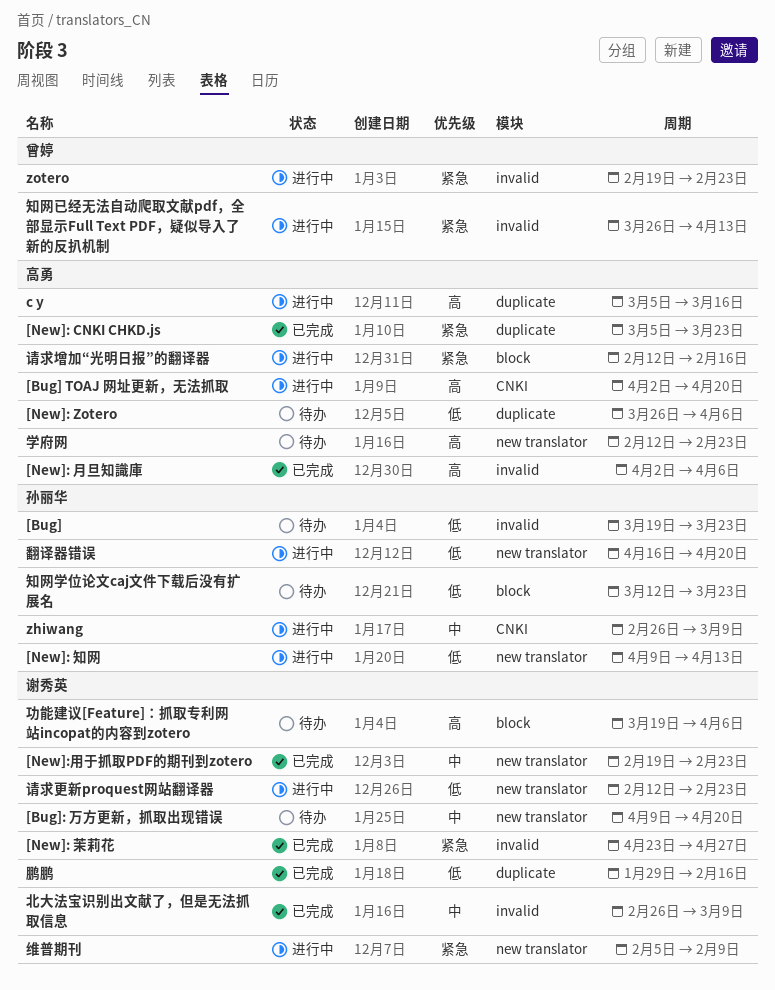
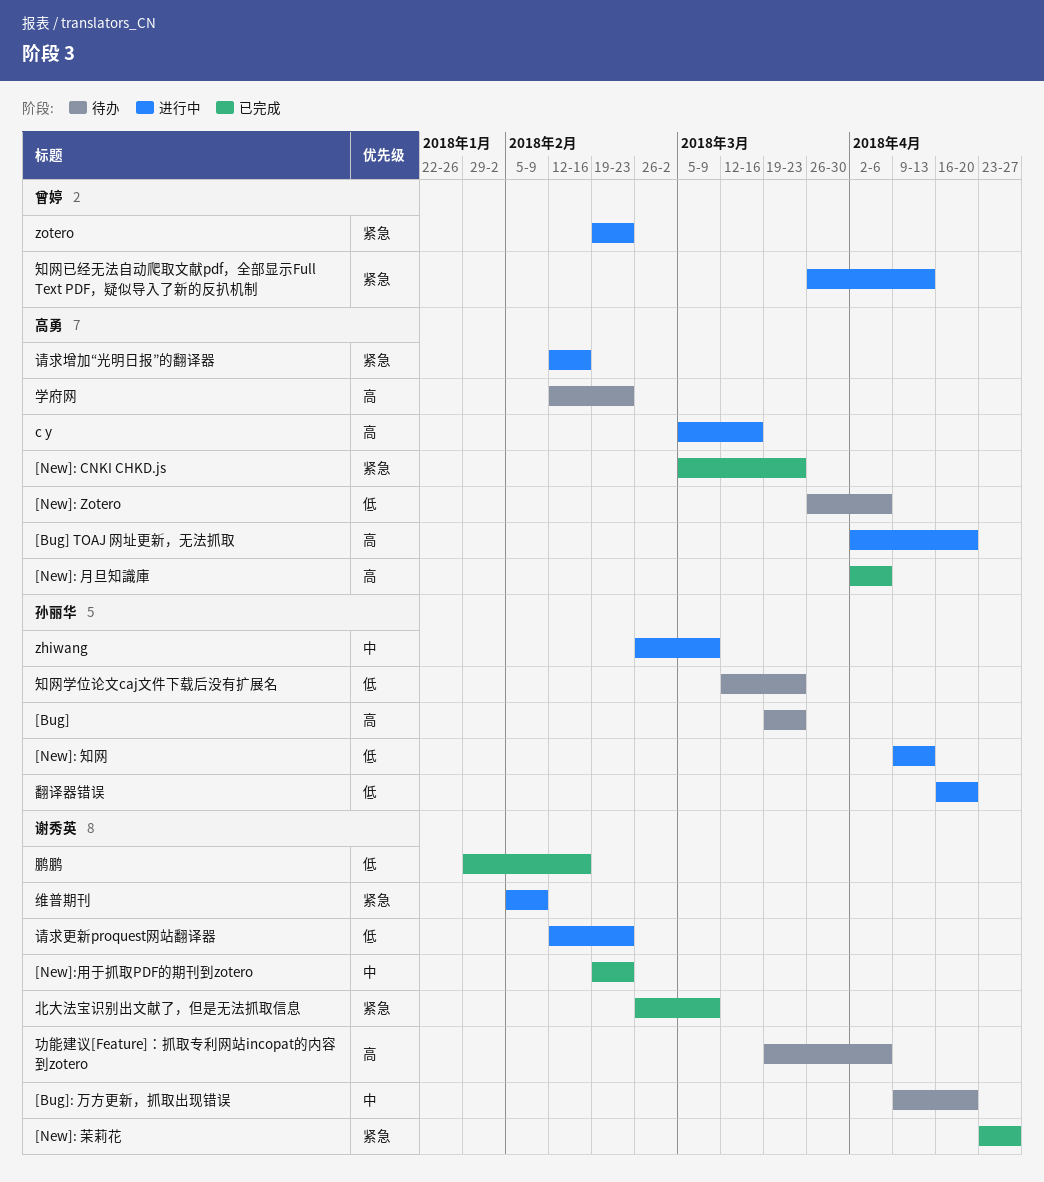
[Bug], priority: 低 -> 高
北大法宝识别出文献了，但是无法抓取信息, priority: 中 -> 紧急

